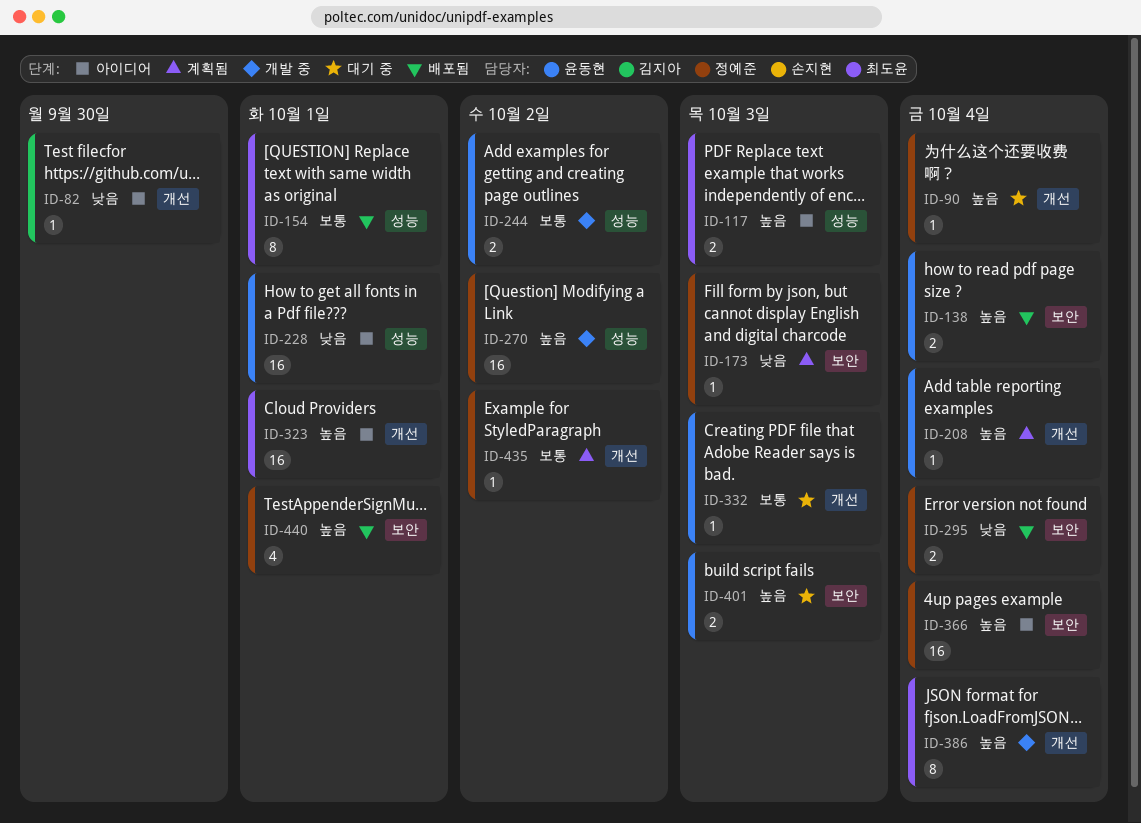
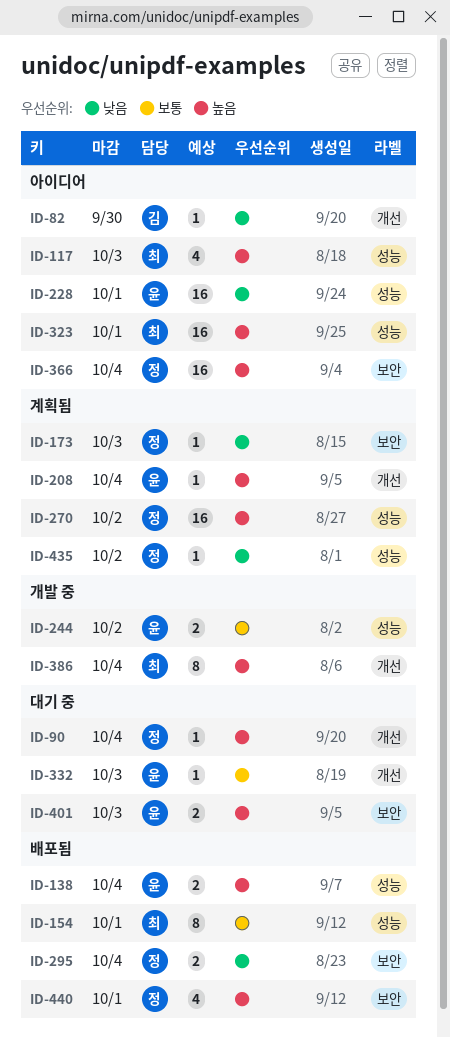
ID-117, estimate: 2 -> 4
ID-138, label: 보안 -> 성능
ID-270, status: 개발 중 -> 계획됨
ID-323, label: 개선 -> 성능
ID-435, priority: 보통 -> 낮음
ID-435, label: 개선 -> 성능

